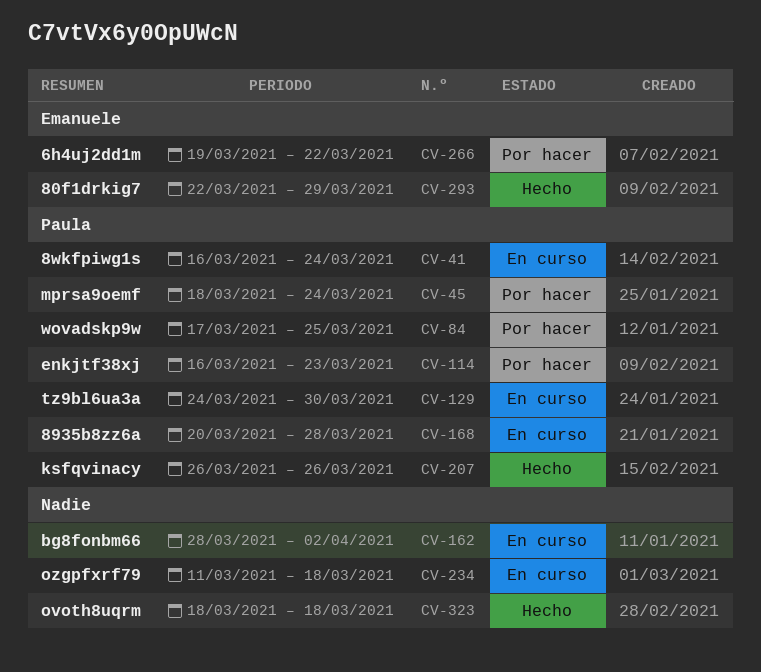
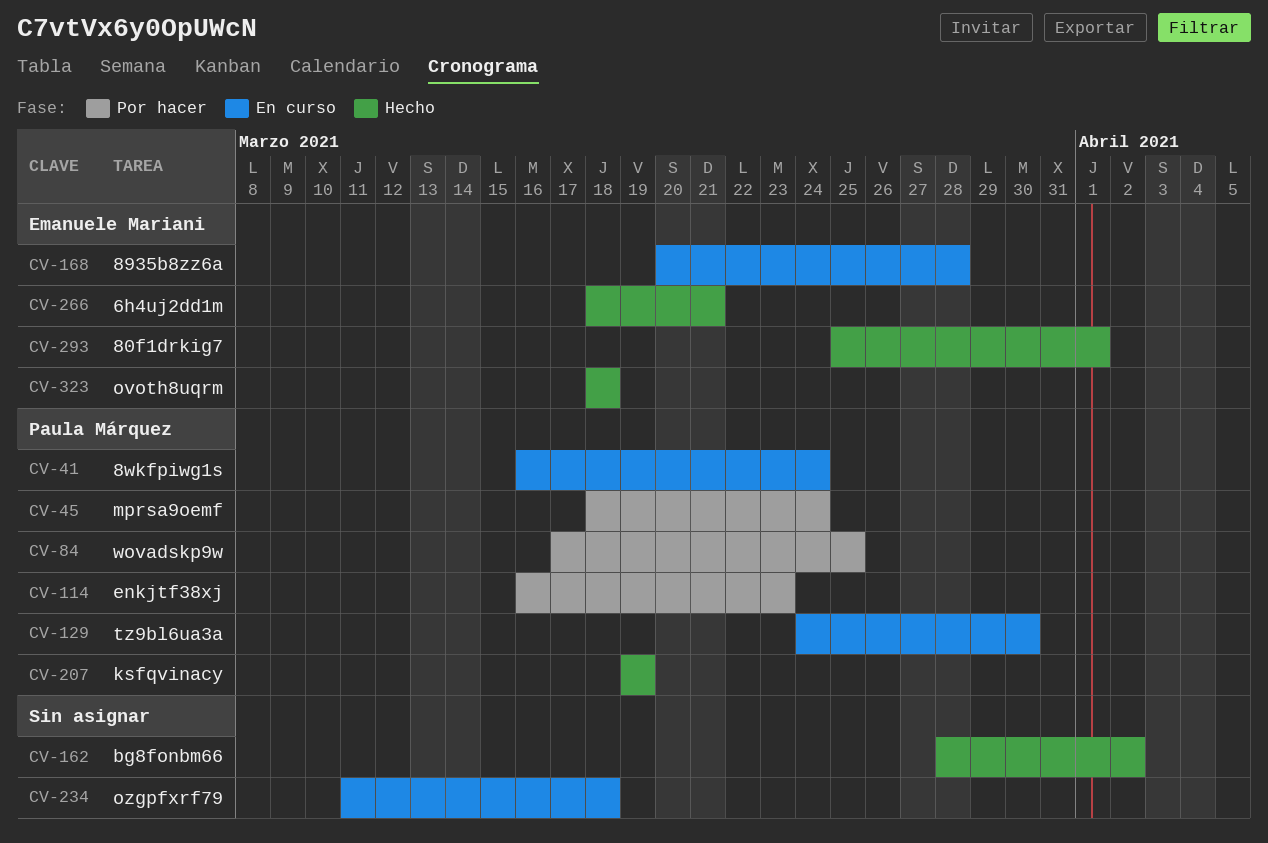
CV-162, status: En curso -> Hecho
CV-168, owner: Paula Márquez -> Emanuele Mariani
CV-207, start: Mar 26 -> Mar 19
CV-207, due: Mar 26 -> Mar 19
CV-266, status: Por hacer -> Hecho
CV-266, start: Mar 19 -> Mar 18
CV-266, due: Mar 22 -> Mar 21
CV-293, start: Mar 22 -> Mar 25
CV-293, due: Mar 29 -> Apr 1
CV-323, owner: none -> Emanuele Mariani

